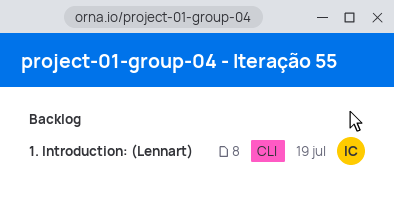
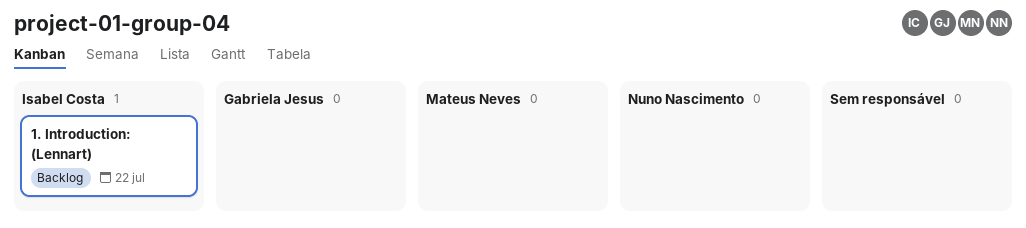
1. Introduction: (Lennart), due: Jul 19 -> Jul 22

